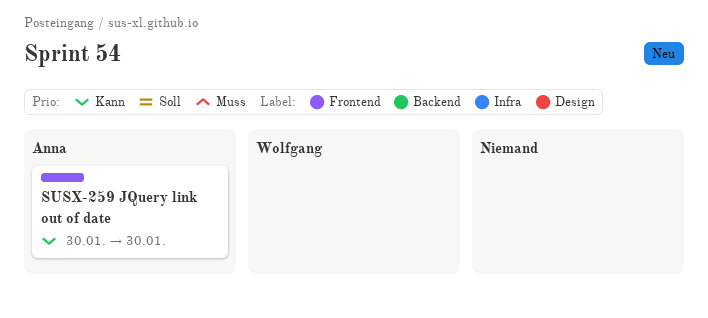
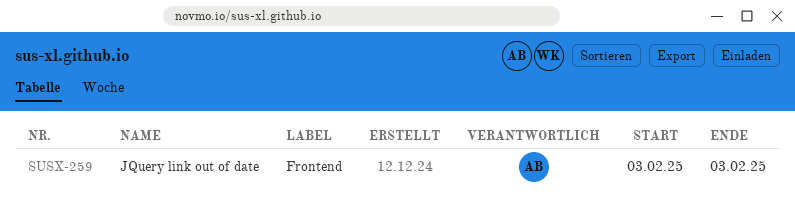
SUSX-259, start: Jan 30 -> Feb 3
SUSX-259, due: Jan 30 -> Feb 3

